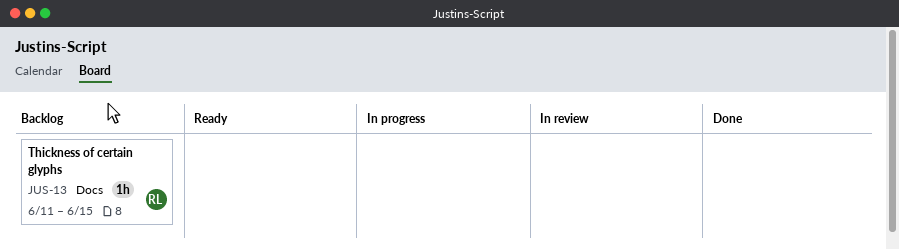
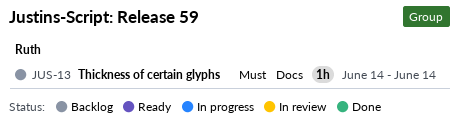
JUS-13, start: Jun 11 -> Jun 14
JUS-13, due: Jun 15 -> Jun 14

